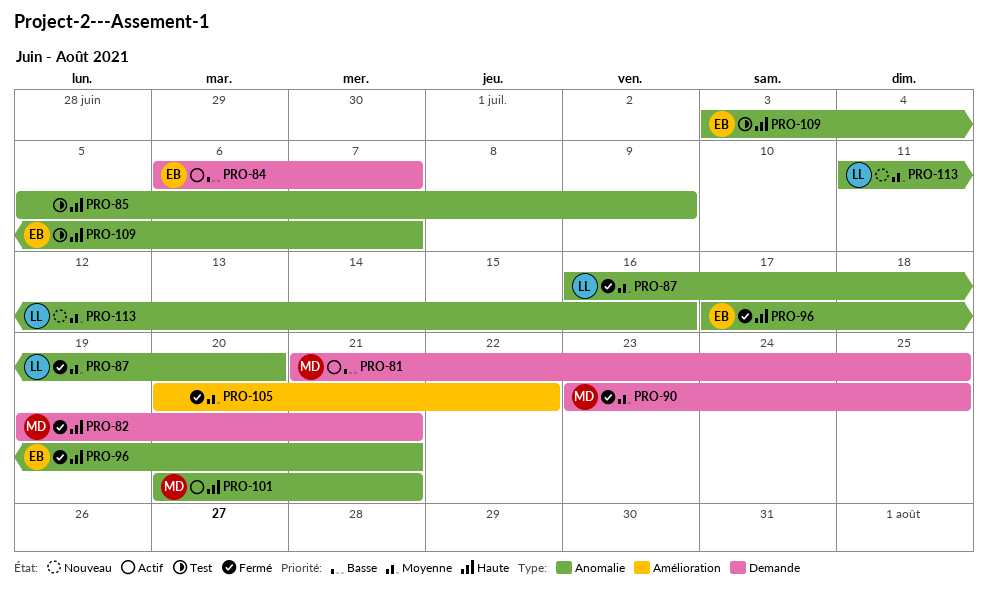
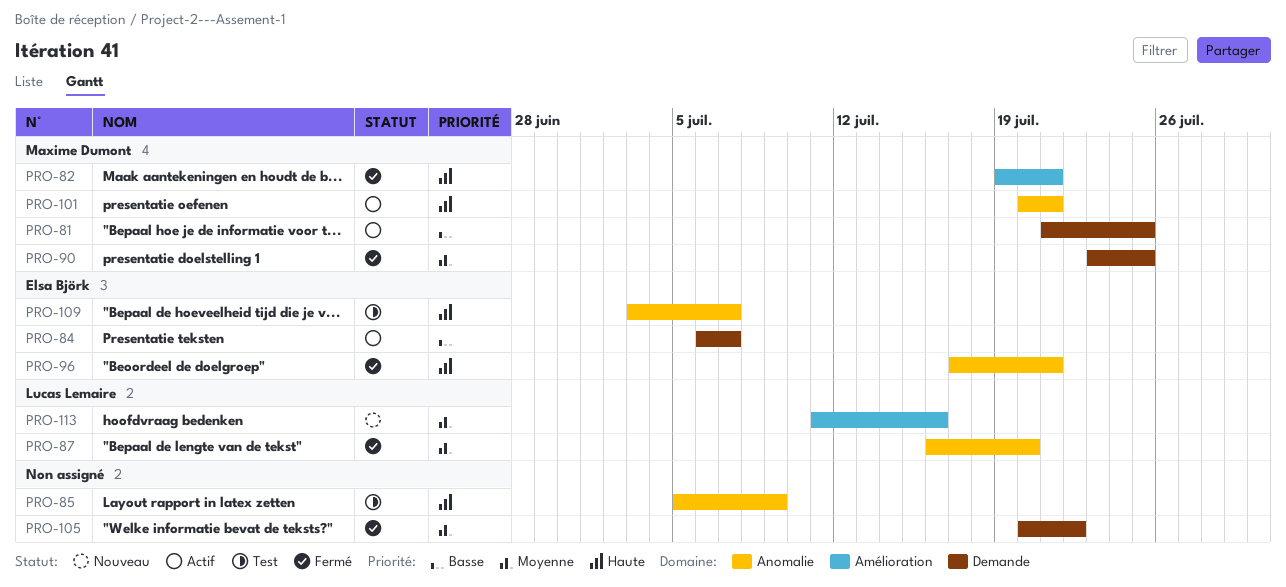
PRO-82, label: Demande -> Amélioration
PRO-105, label: Amélioration -> Demande
PRO-113, label: Anomalie -> Amélioration

